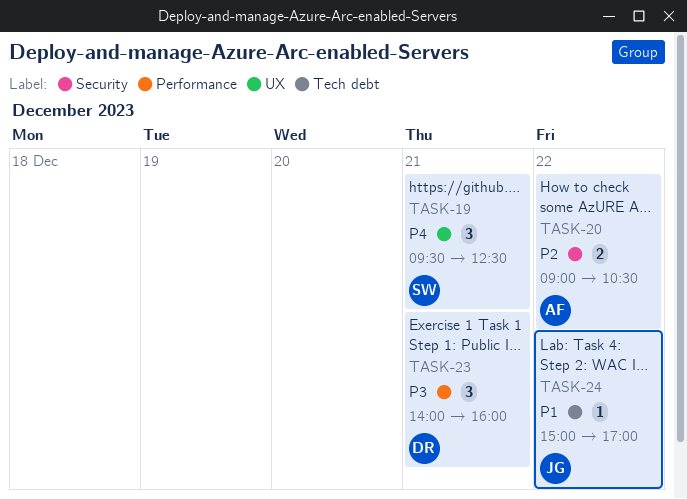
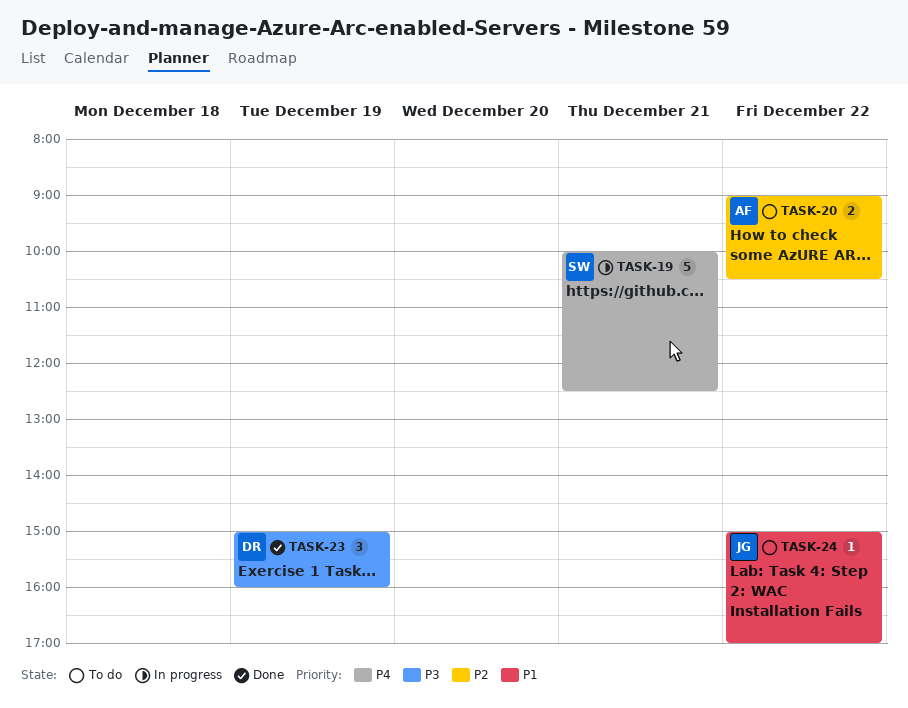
TASK-19, estimate: 3 -> 5
TASK-19, begins: 09:30 -> 10:00
TASK-23, day: Dec 21 -> Dec 19
TASK-23, begins: 14:00 -> 15:00

